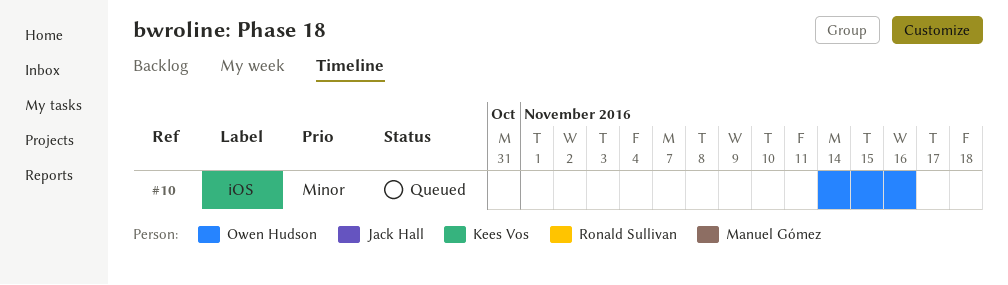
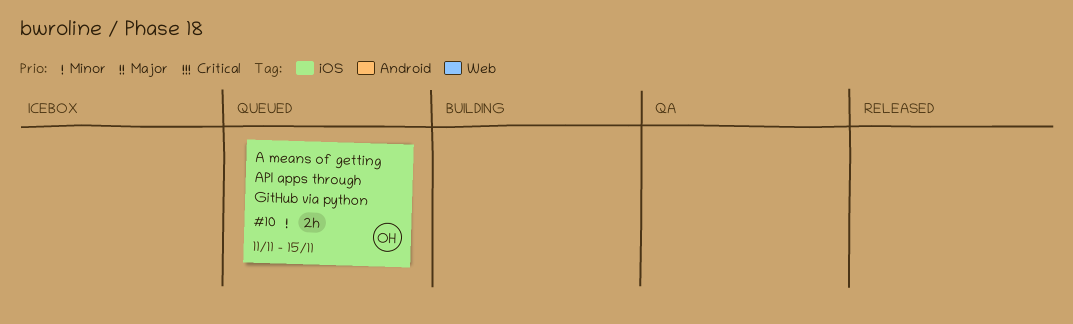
#10, start: Nov 14 -> Nov 11
#10, due: Nov 16 -> Nov 15

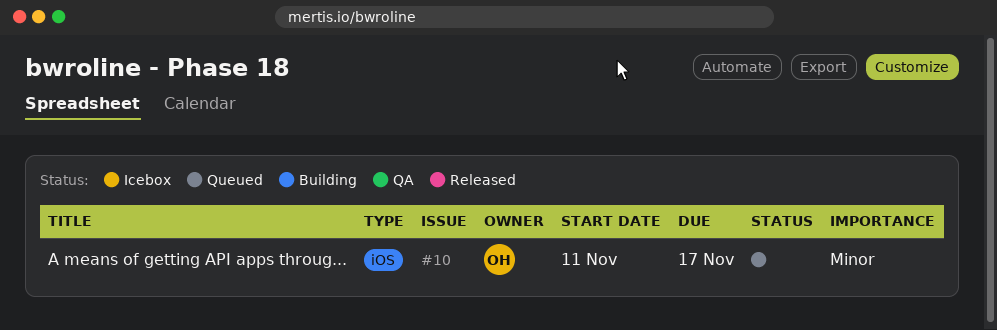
#10, due: Nov 15 -> Nov 17

